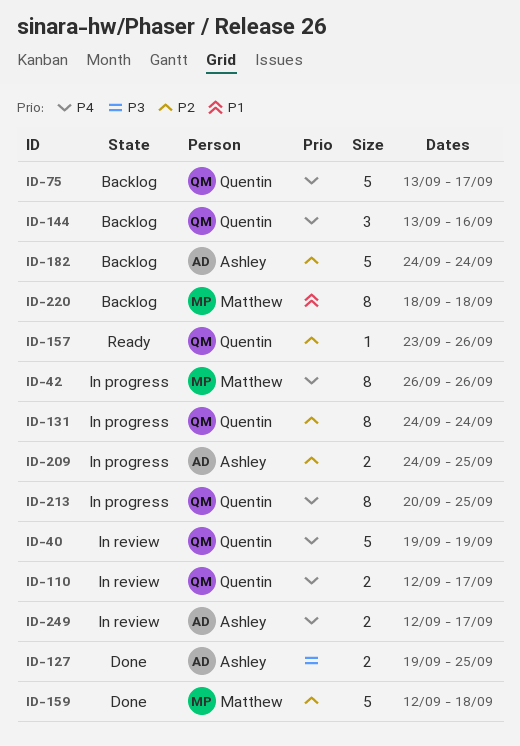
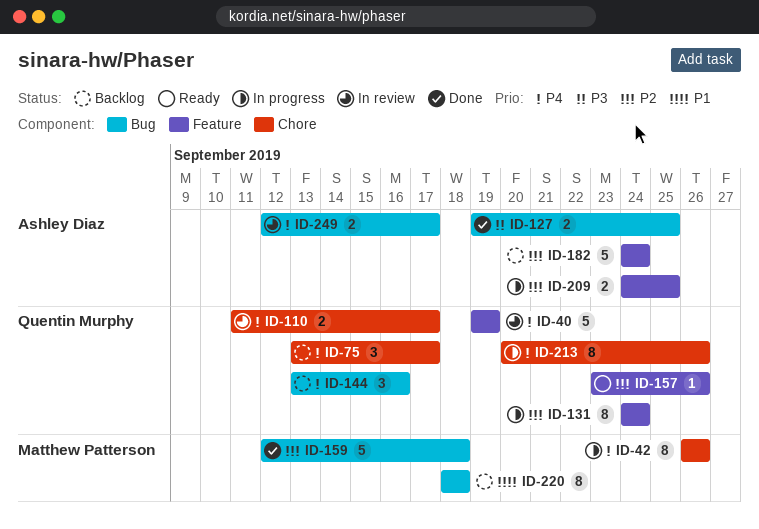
ID-75, estimate: 5 -> 3
ID-110, start: Sep 12 -> Sep 11
ID-213, due: Sep 25 -> Sep 26

